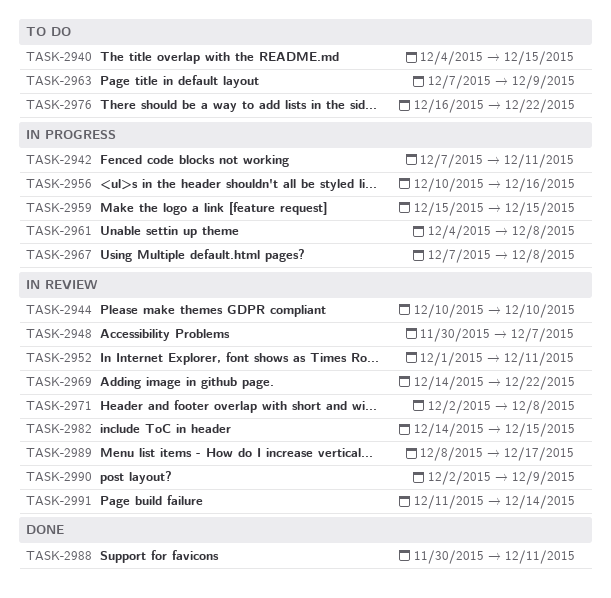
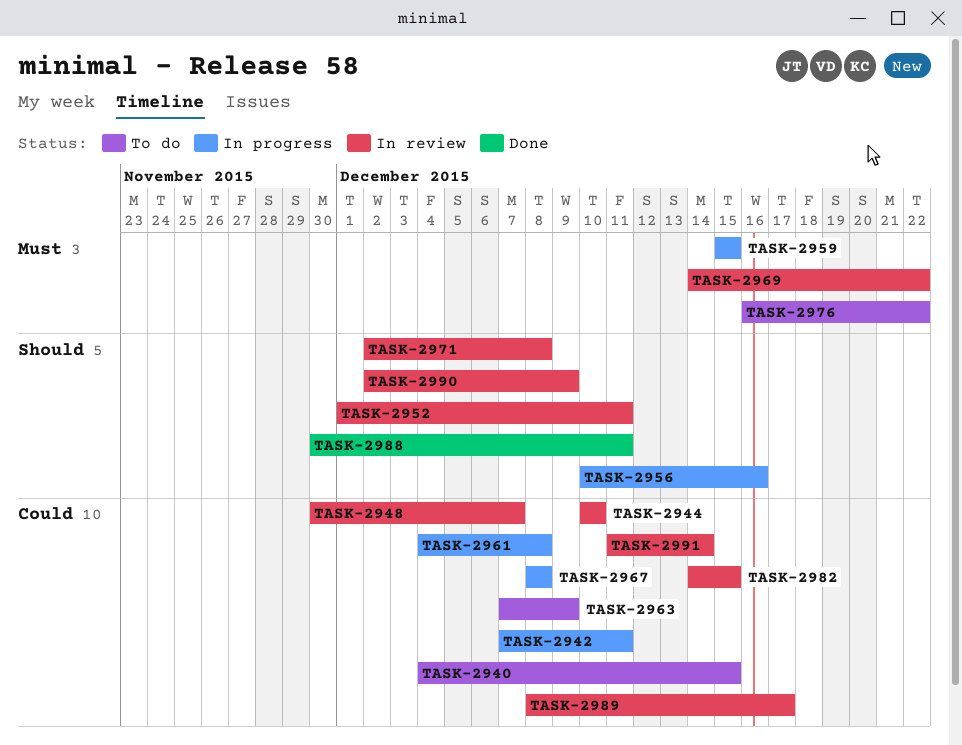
TASK-2967, start: Dec 7 -> Dec 8

